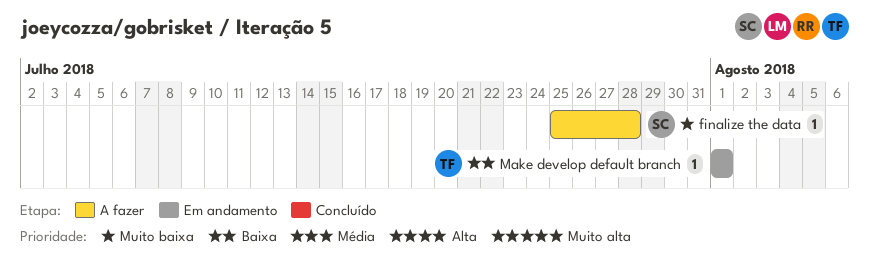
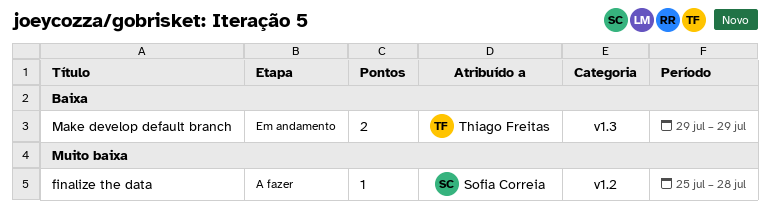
Make develop default branch, estimate: 1 -> 2
Make develop default branch, start: Aug 1 -> Jul 29
Make develop default branch, due: Aug 1 -> Jul 29

